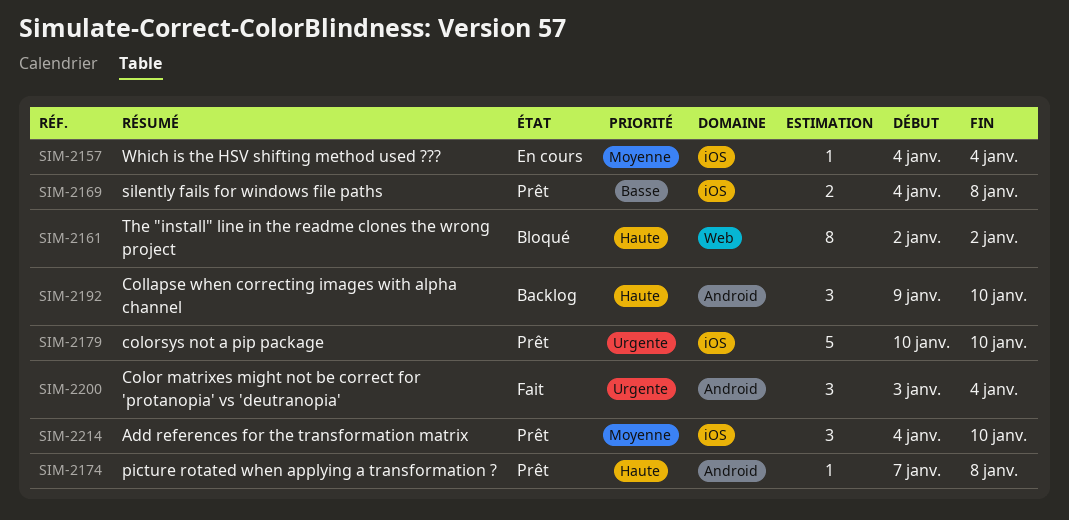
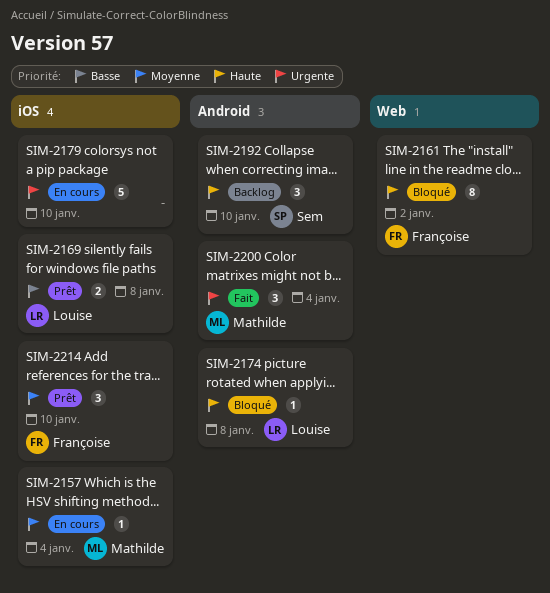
SIM-2174, status: Prêt -> Bloqué
SIM-2179, status: Prêt -> En cours

